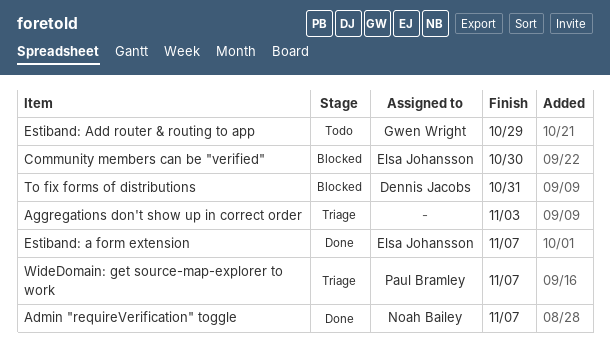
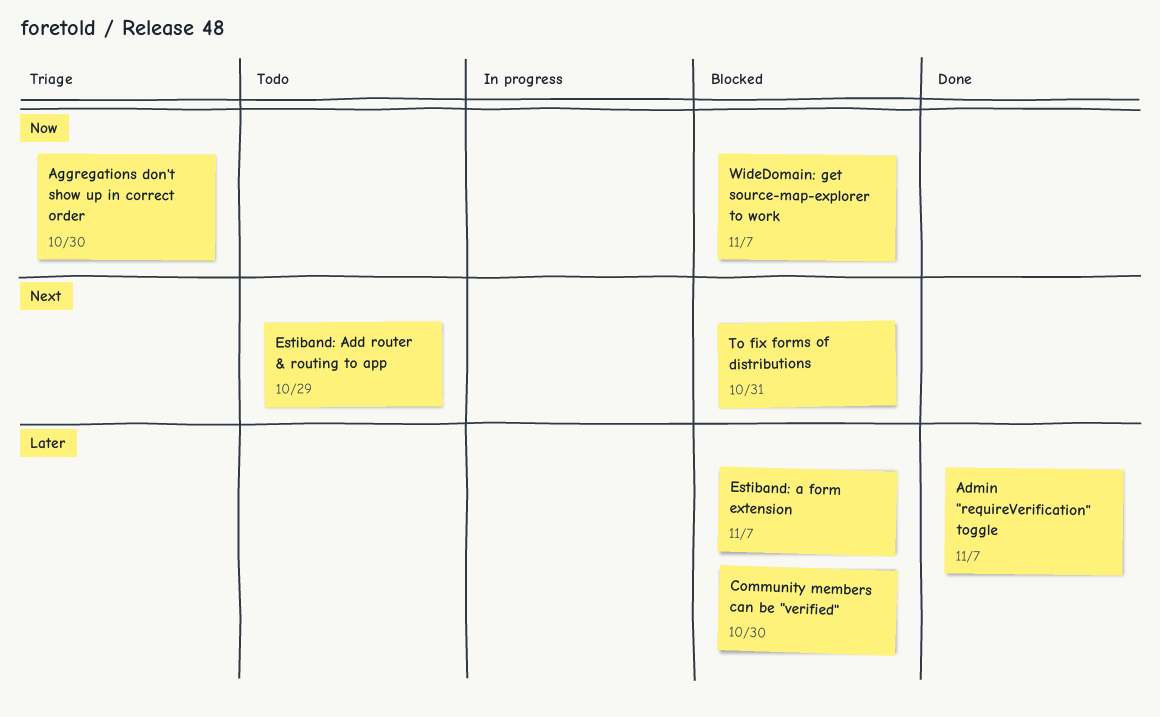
Aggregations don't show up in correct order, due: Nov 3 -> Oct 30
Estiband: a form extension, status: Done -> Blocked
WideDomain: get source-map-explorer to work, status: Triage -> Blocked

